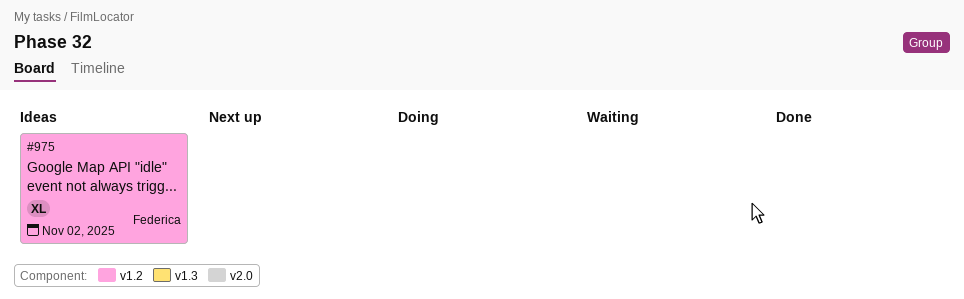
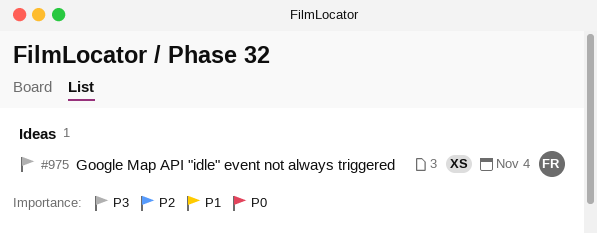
#975, estimate: XL -> XS
#975, due: Nov 2 -> Nov 4

